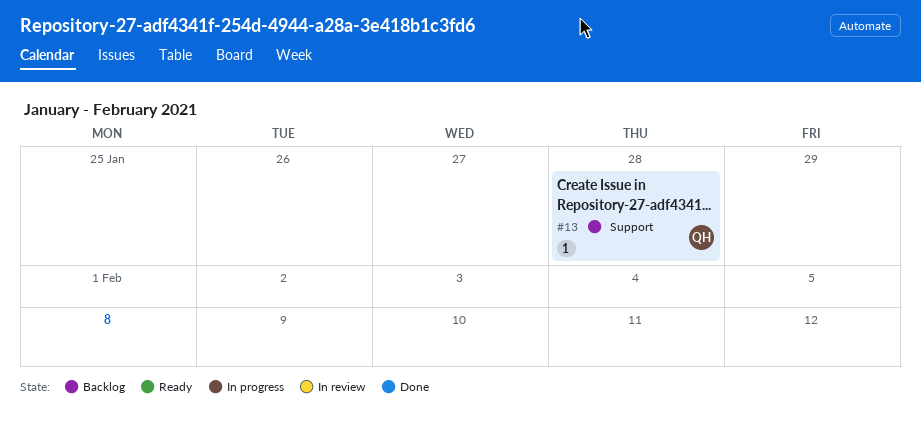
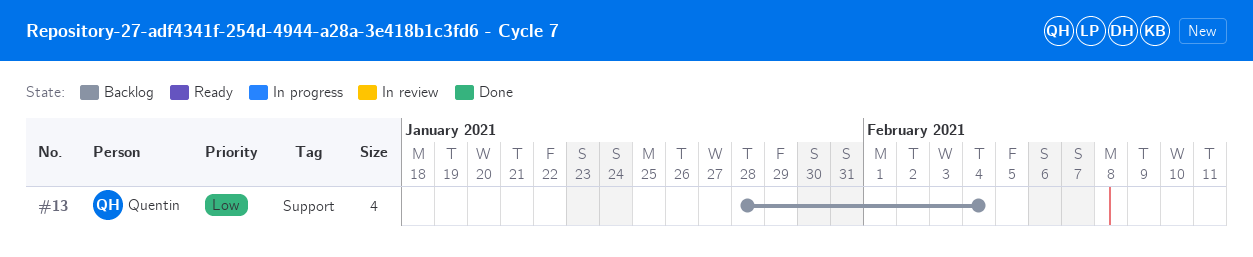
#13, estimate: 1 -> 4
#13, due: Jan 28 -> Feb 4

